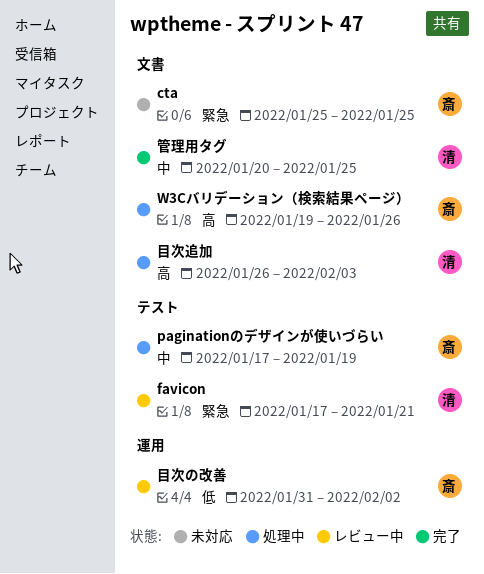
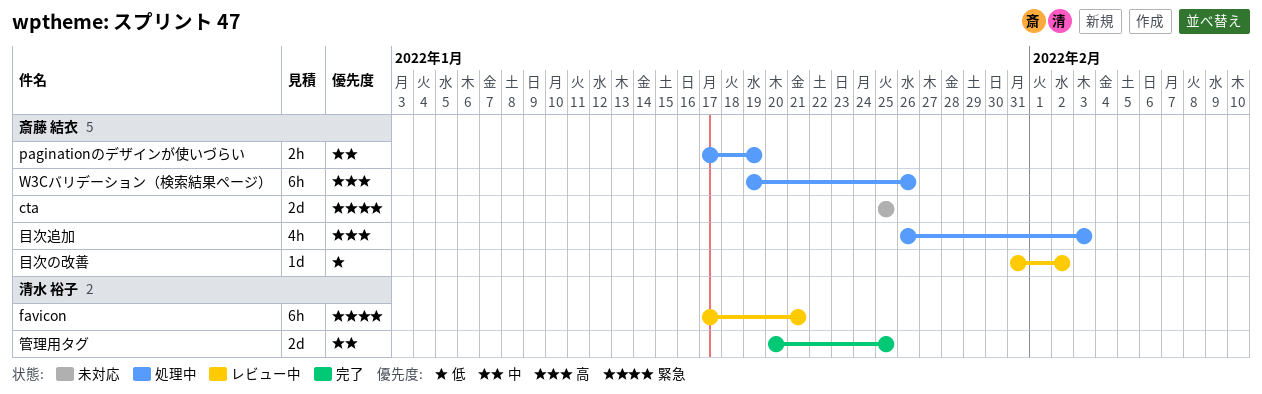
目次追加, owner: 清水 裕子 -> 斎藤 結衣

